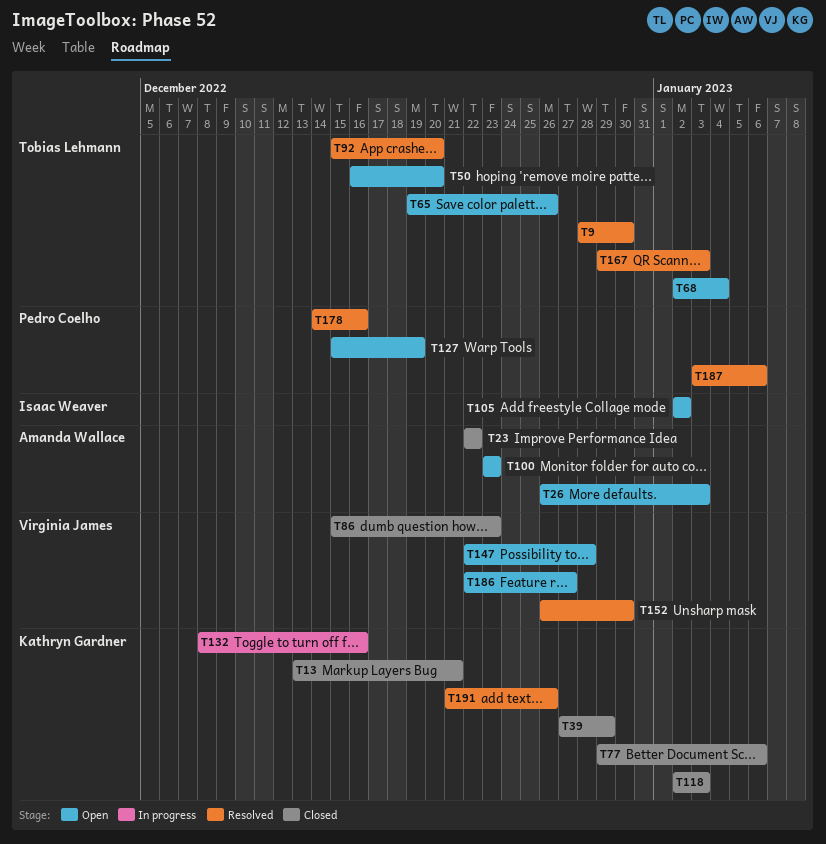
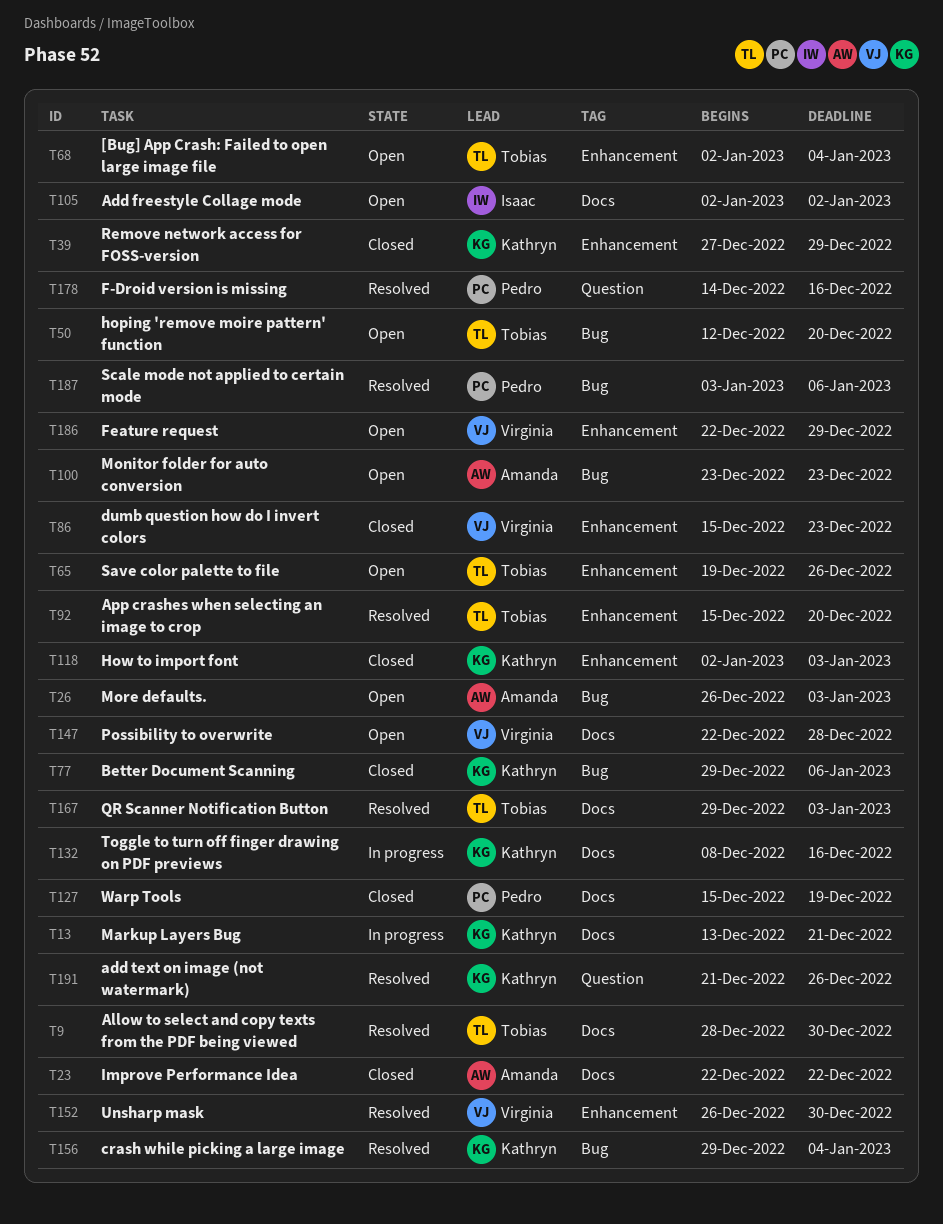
T13, status: Closed -> In progress
T50, start: Dec 16 -> Dec 12
T127, status: Open -> Closed
T156: none -> present
T186, due: Dec 27 -> Dec 29

